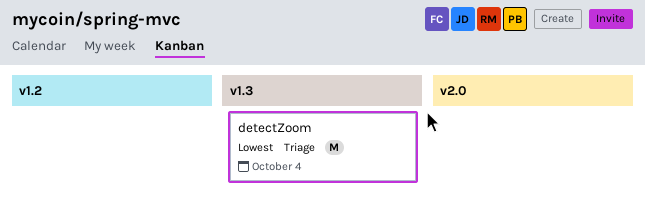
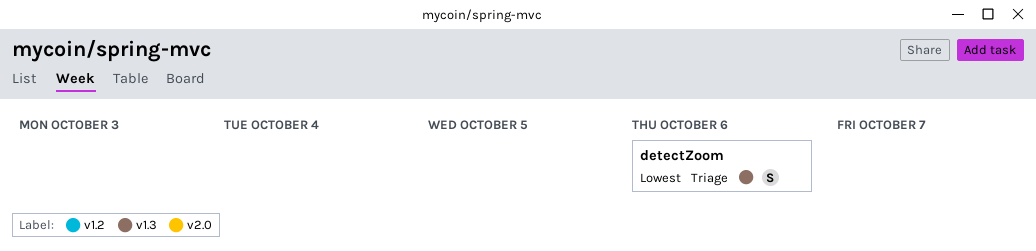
detectZoom, estimate: M -> S
detectZoom, due: Oct 4 -> Oct 6

